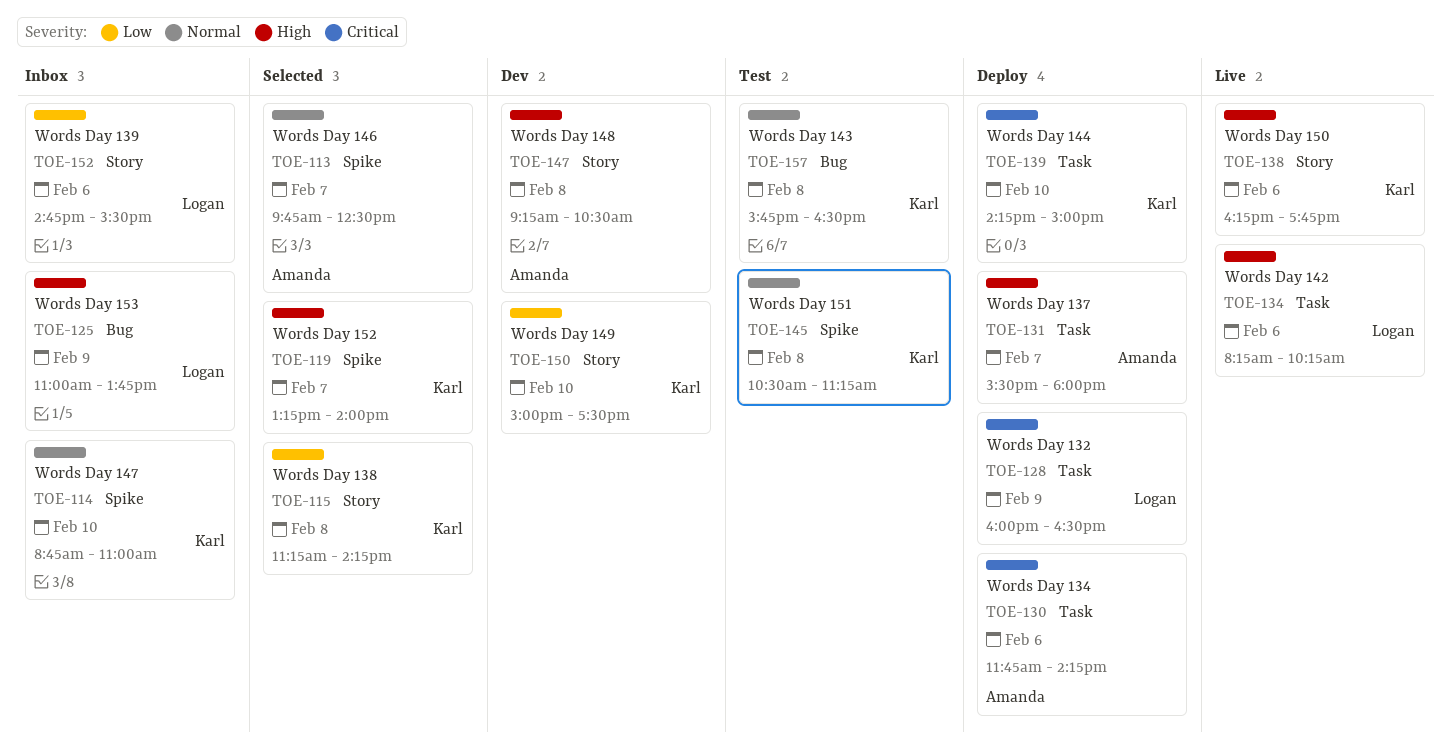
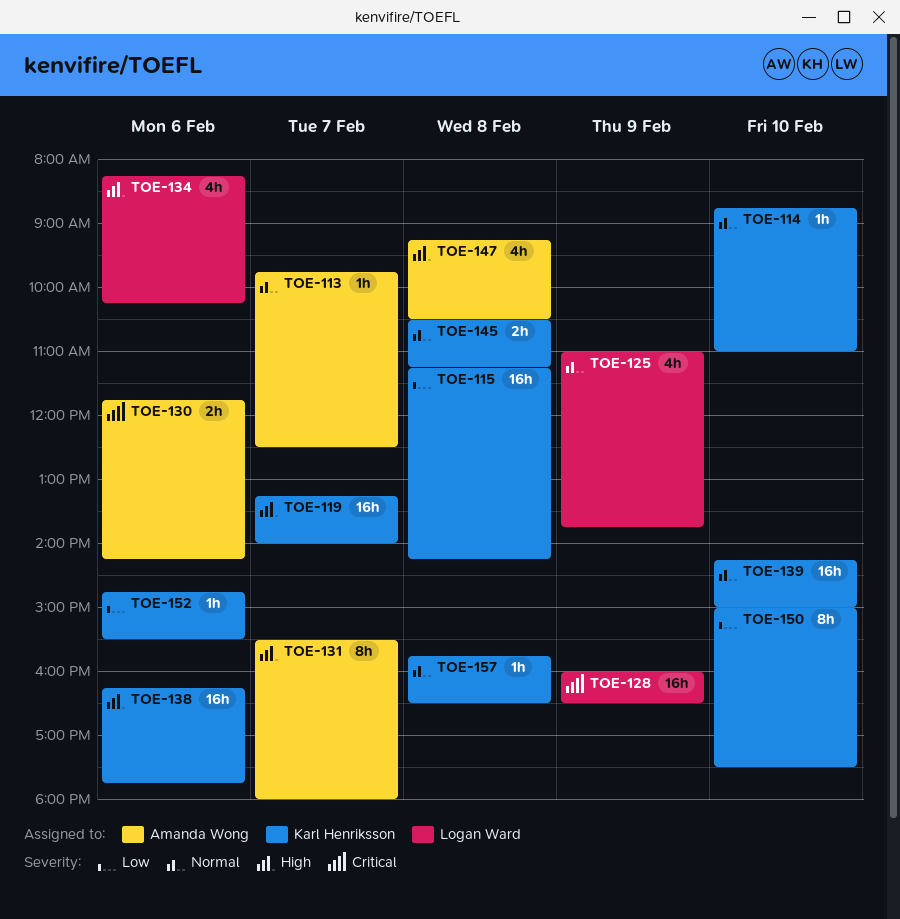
TOE-125, priority: High -> Normal
TOE-139, priority: Critical -> Normal
TOE-152, owner: Logan Ward -> Karl Henriksson

